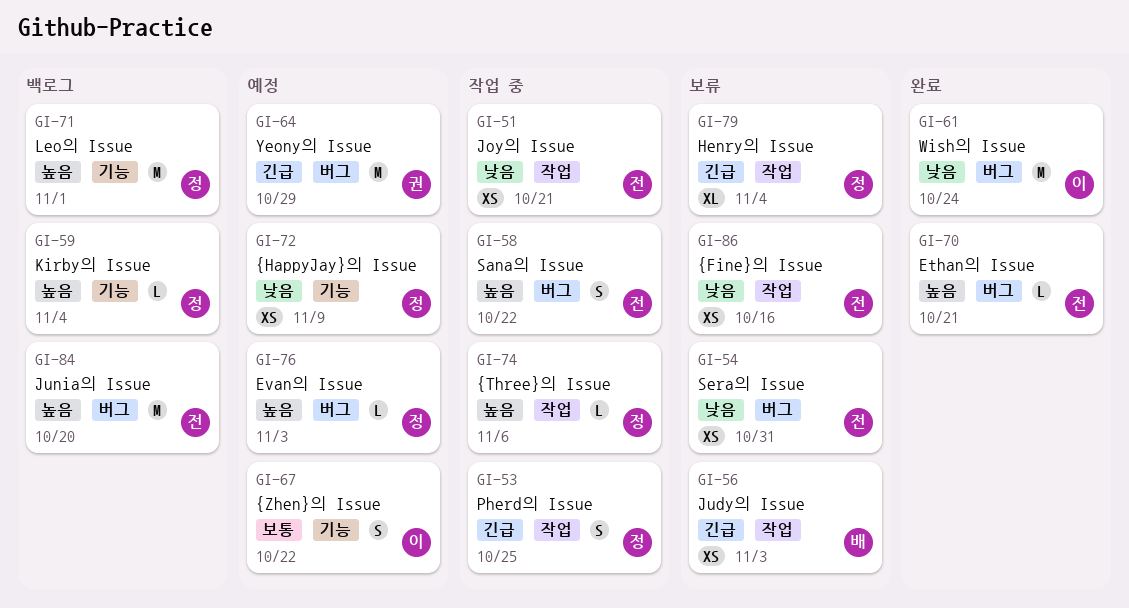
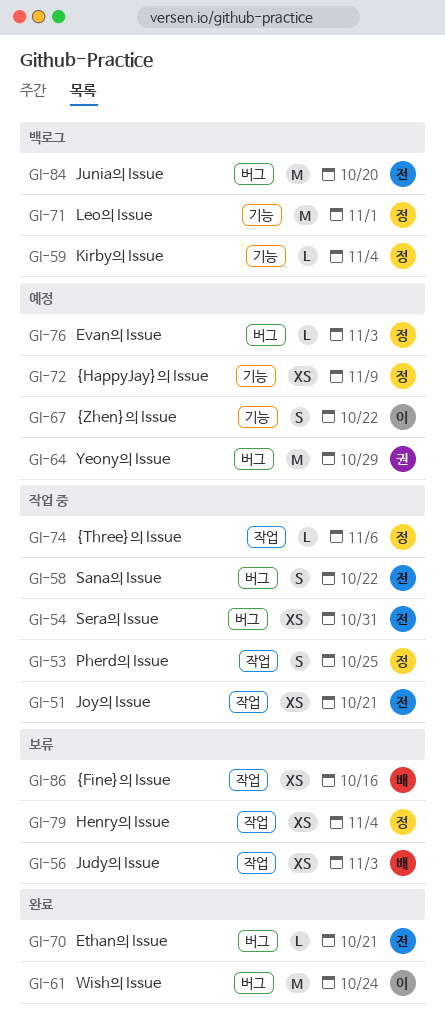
GI-54, status: 보류 -> 작업 중
GI-79, estimate: XL -> XS
GI-86, owner: 전 -> 배

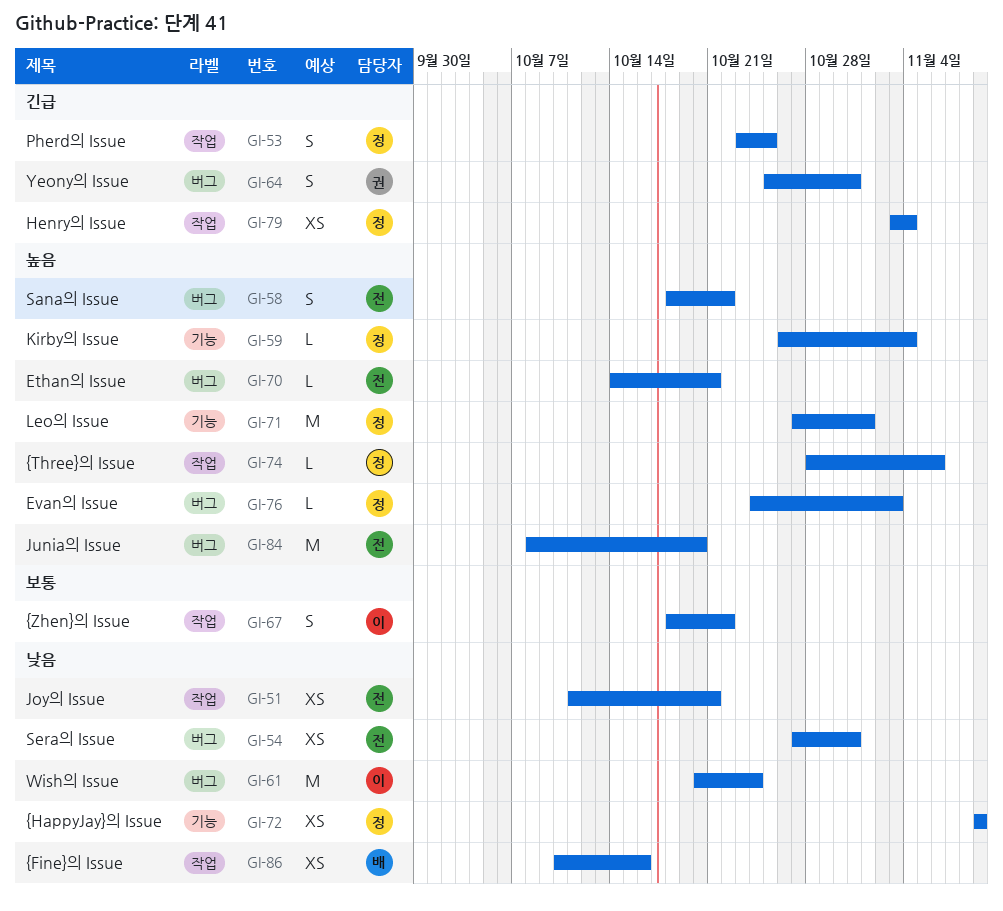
GI-56: present -> none
GI-64, estimate: M -> S
GI-64, due: Oct 29 -> Oct 31
GI-67, label: 기능 -> 작업

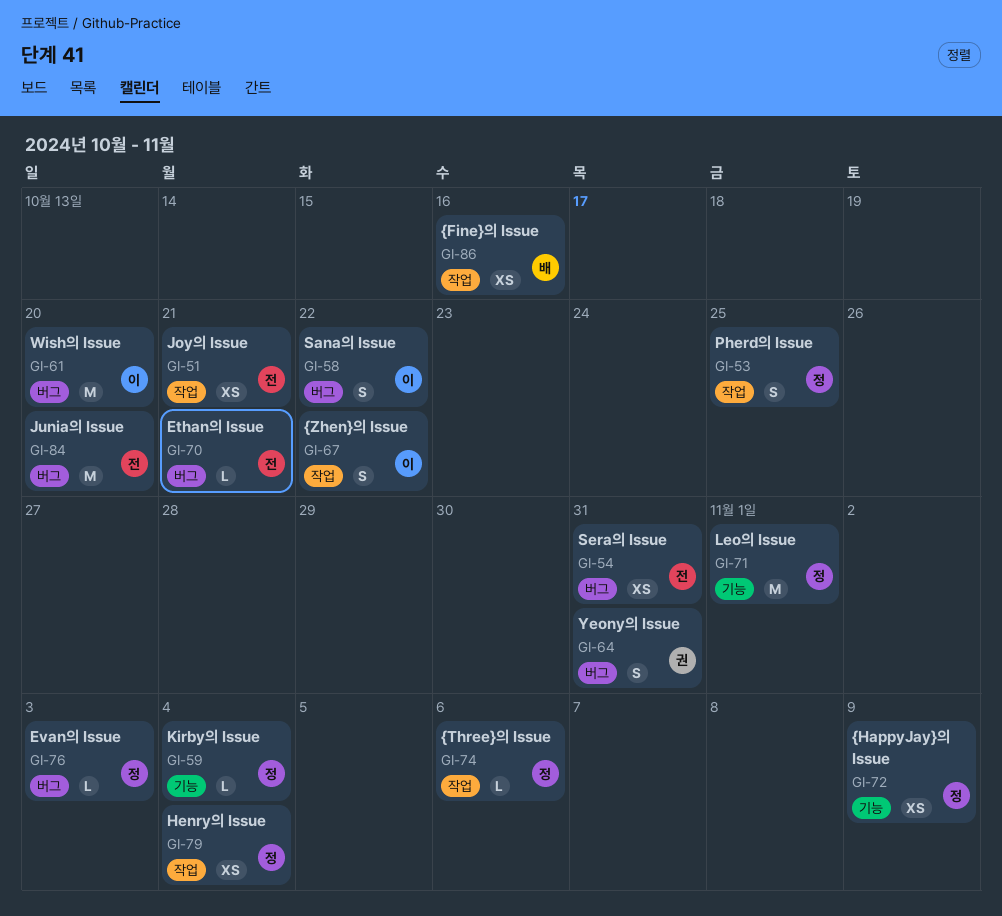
GI-58, owner: 전 -> 이
GI-61, due: Oct 24 -> Oct 20

